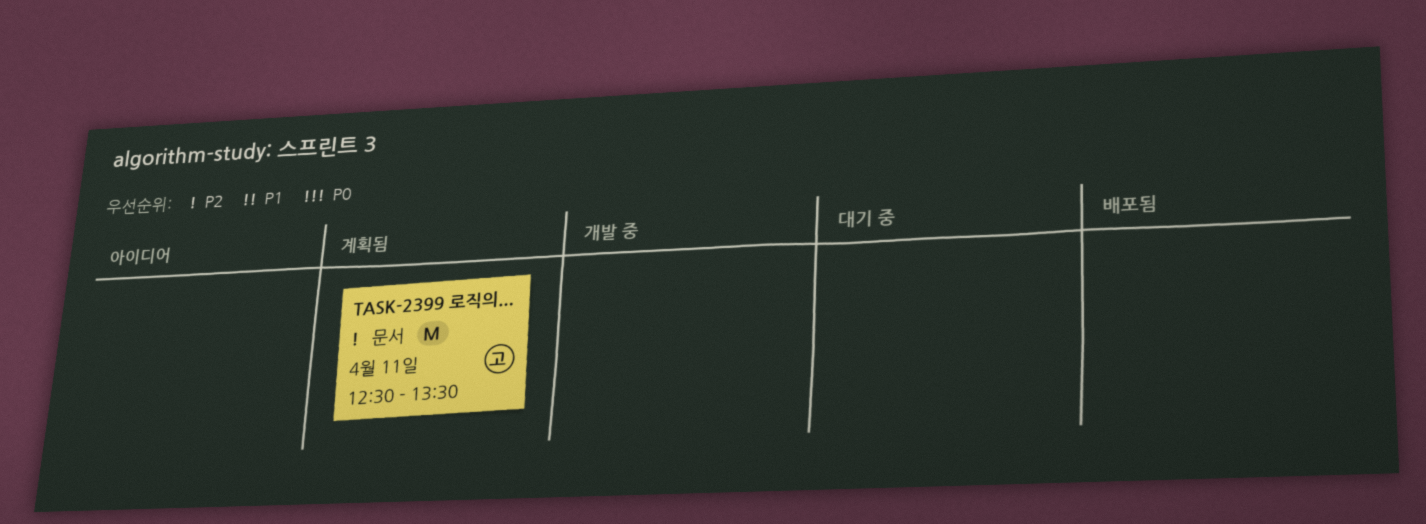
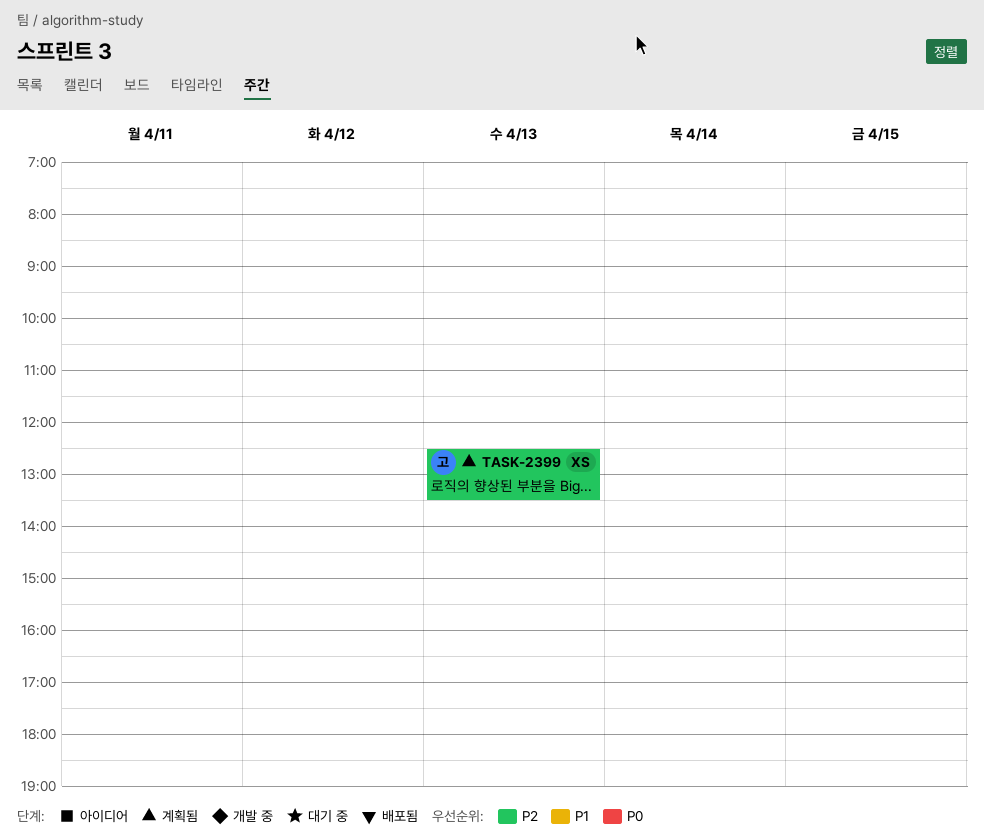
TASK-2399, estimate: M -> XS
TASK-2399, day: Apr 11 -> Apr 13

